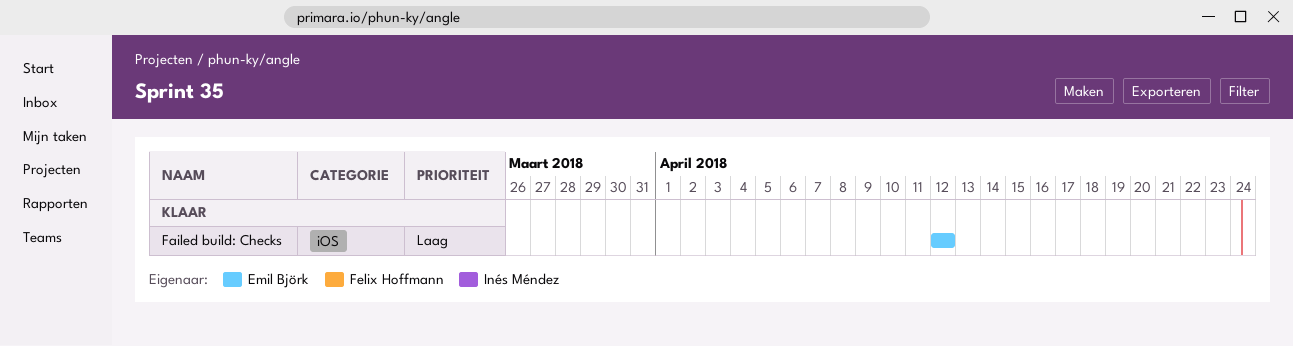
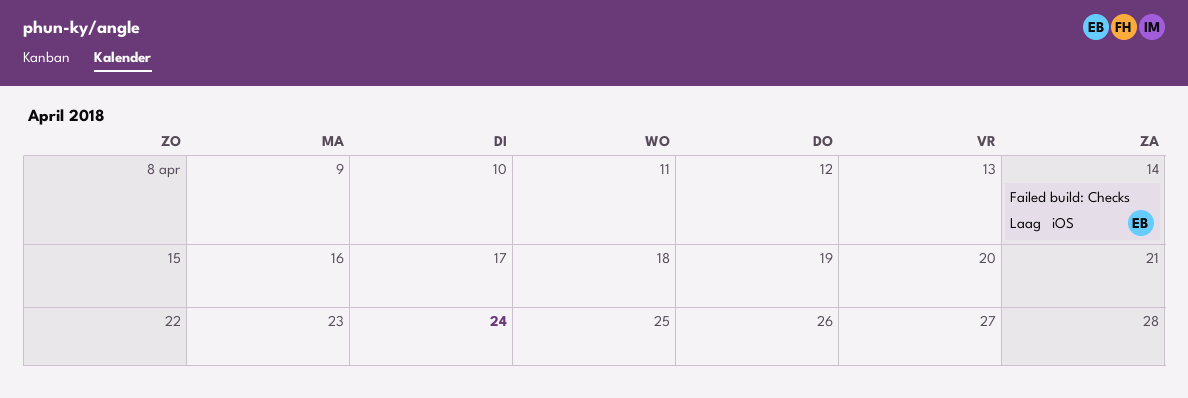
Failed build: Checks, due: Apr 12 -> Apr 14

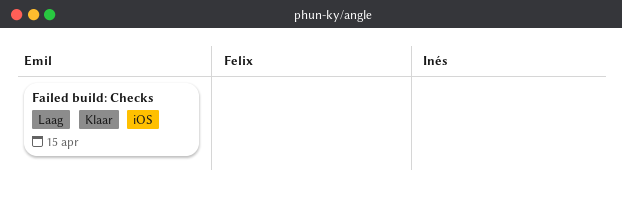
Failed build: Checks, due: Apr 14 -> Apr 15

